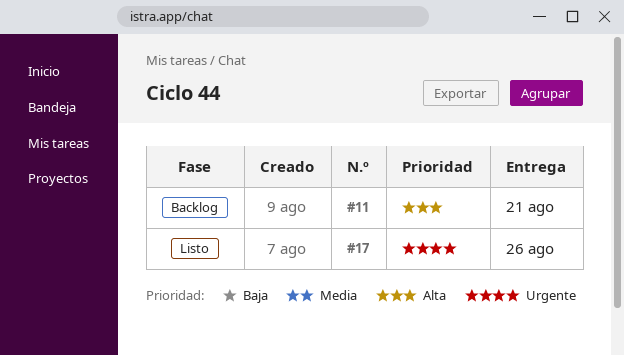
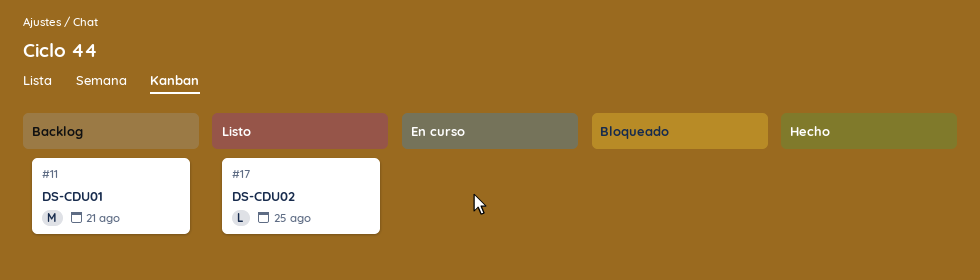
#17, due: Aug 26 -> Aug 25

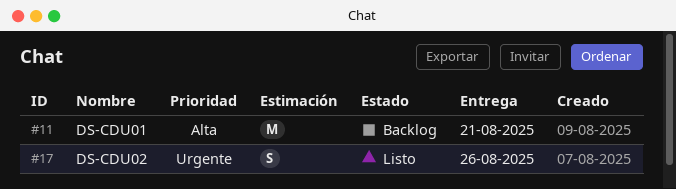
#17, estimate: L -> S
#17, due: Aug 25 -> Aug 26

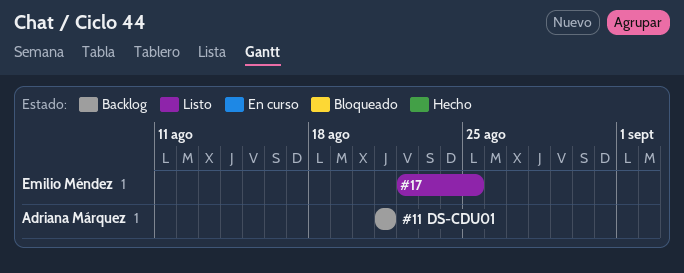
#17, due: Aug 26 -> Aug 25

